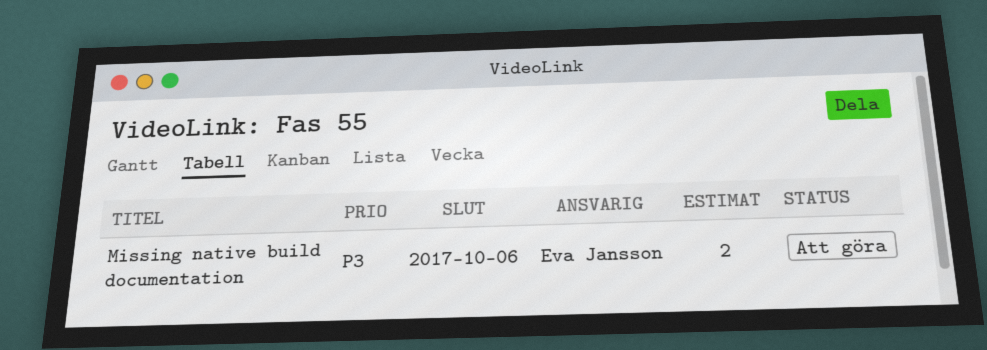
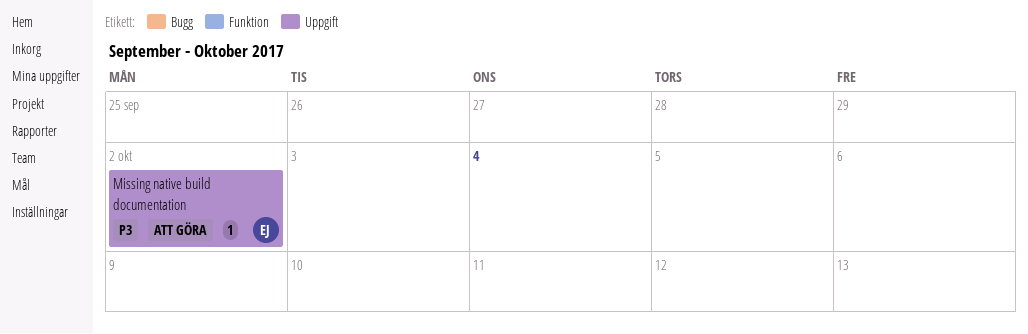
Missing native build documentation, estimate: 2 -> 1
Missing native build documentation, due: Oct 6 -> Oct 2

